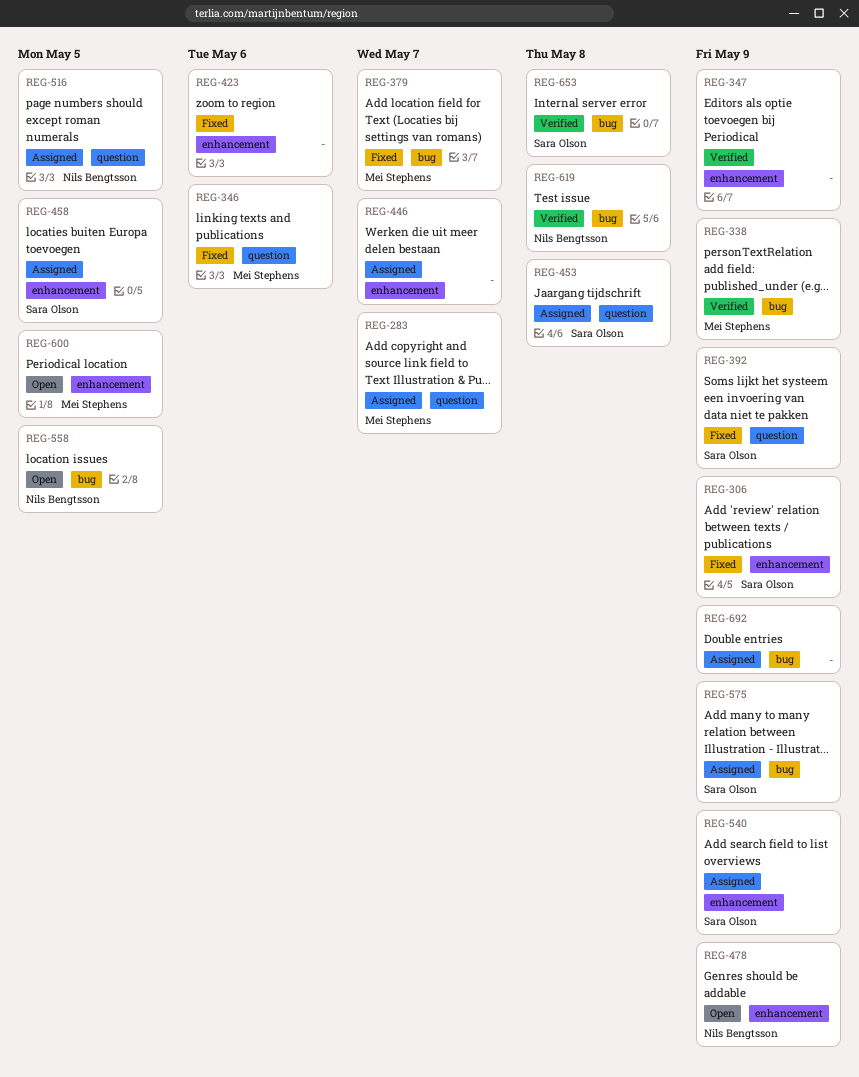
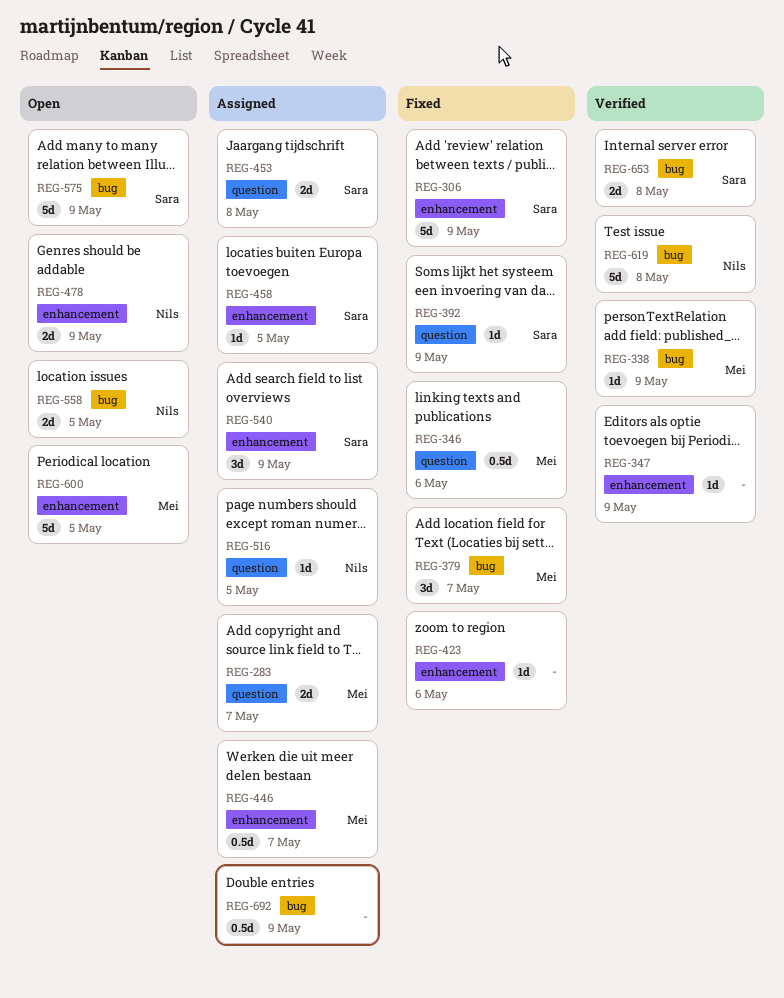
REG-446, owner: none -> Mei Stephens
REG-575, status: Assigned -> Open

